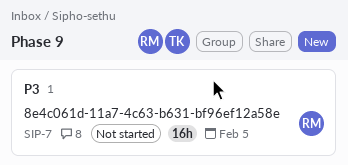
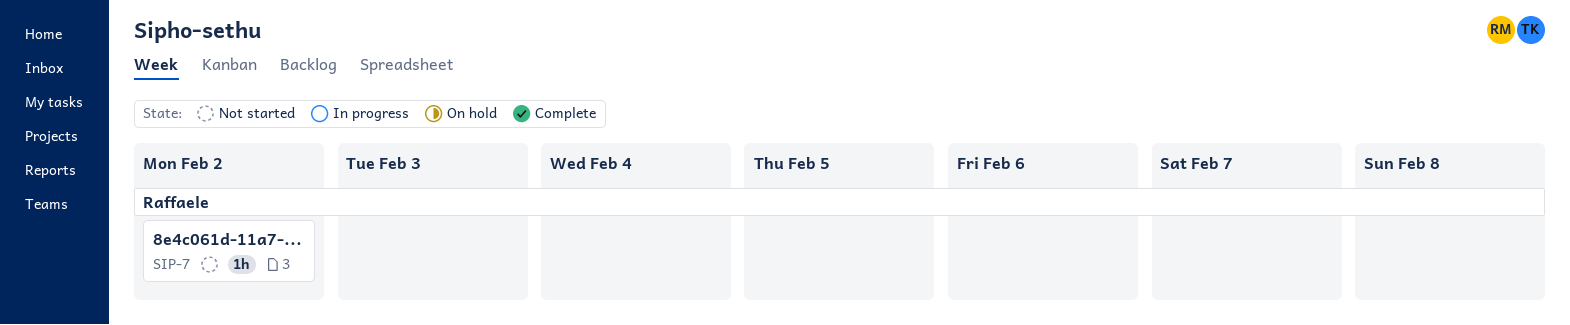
SIP-7, estimate: 16h -> 1h
SIP-7, due: Feb 5 -> Feb 2

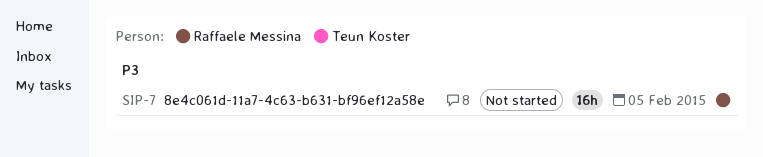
SIP-7, estimate: 1h -> 16h
SIP-7, due: Feb 2 -> Feb 5

